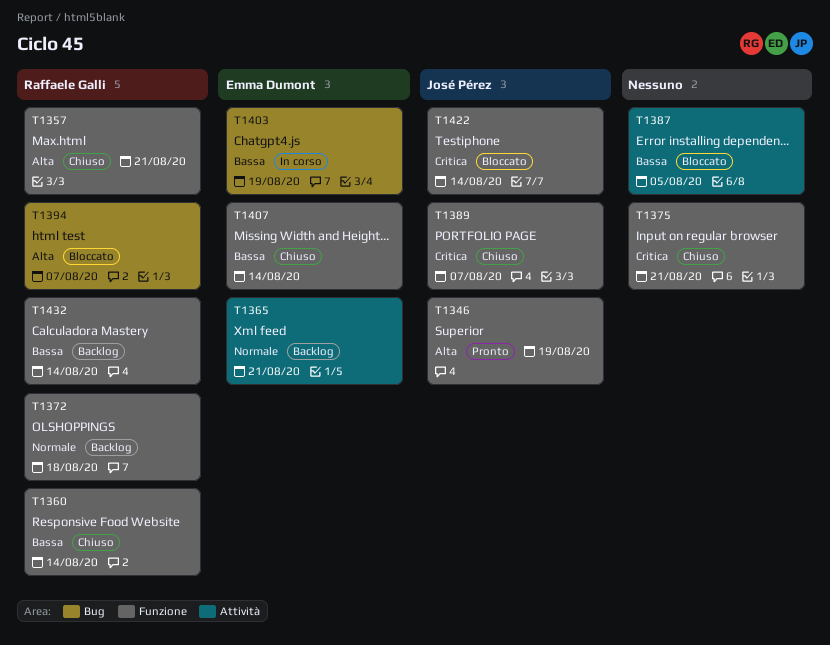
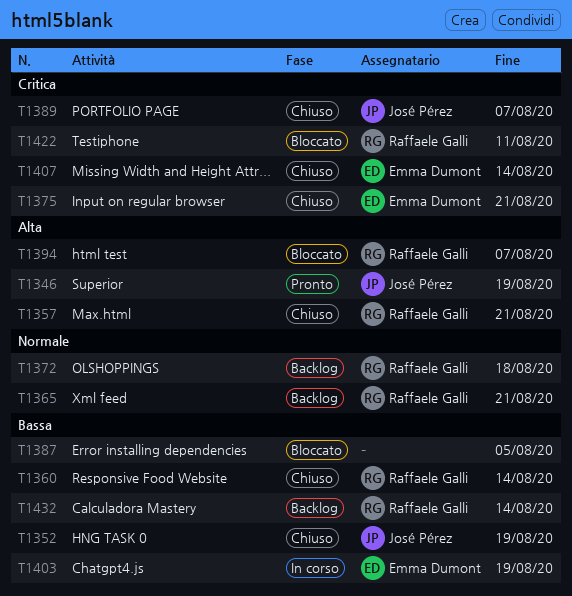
T1352: none -> present
T1365, owner: Emma Dumont -> Raffaele Galli
T1375, owner: none -> Emma Dumont
T1407, priority: Bassa -> Critica
T1422, owner: José Pérez -> Raffaele Galli
T1422, due: Aug 14 -> Aug 11

